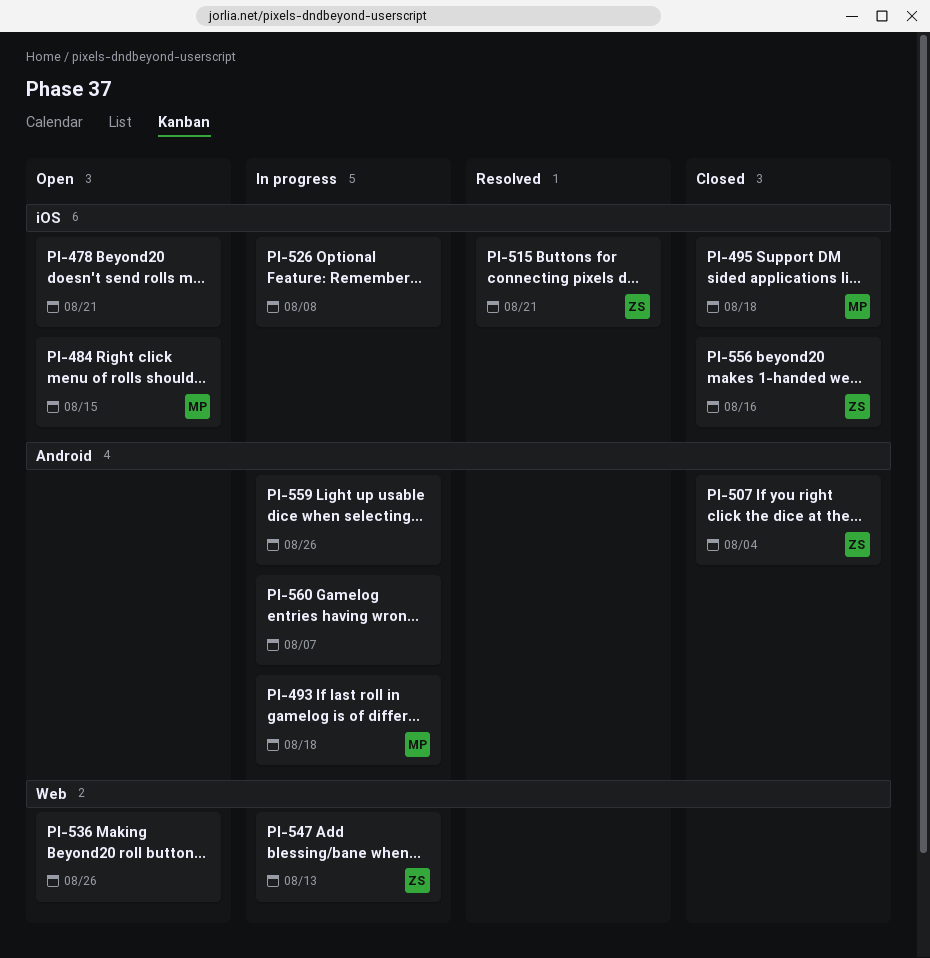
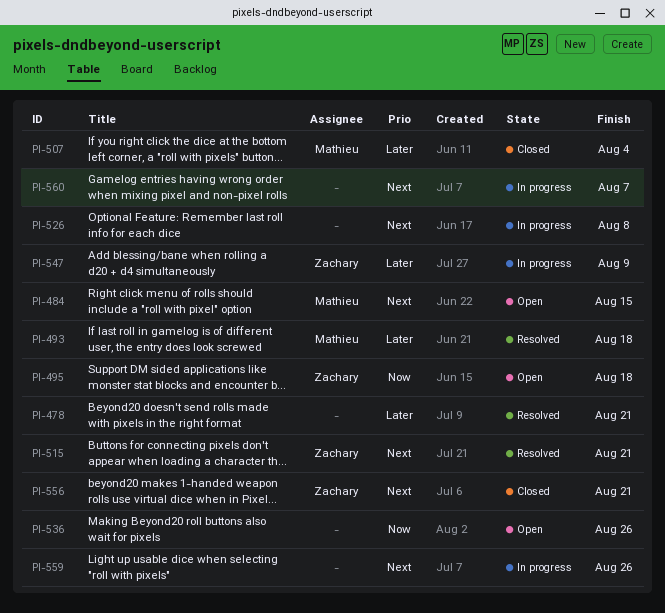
PI-478, status: Open -> Resolved
PI-493, status: In progress -> Resolved
PI-495, status: Closed -> Open
PI-495, owner: Mathieu -> Zachary
PI-507, owner: Zachary -> Mathieu
PI-547, due: Aug 13 -> Aug 9
PI-556, due: Aug 16 -> Aug 21

